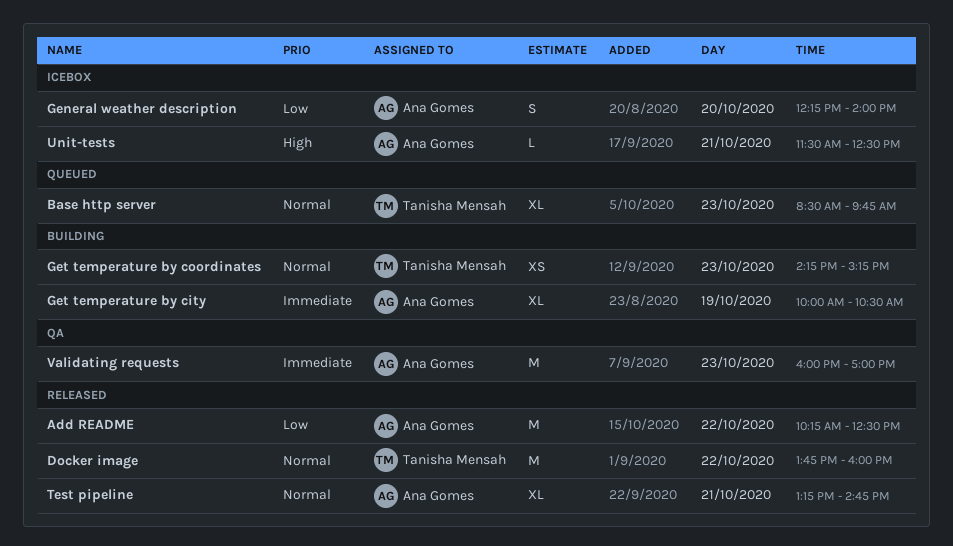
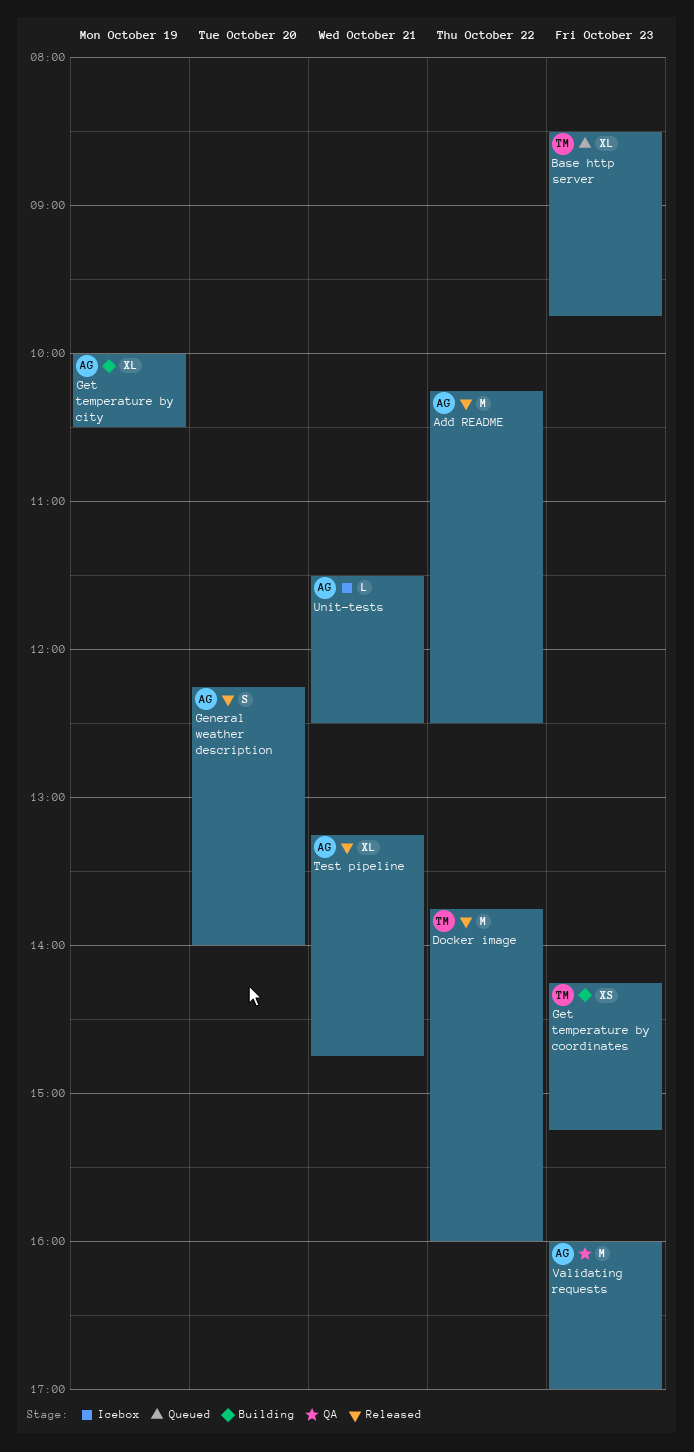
General weather description, status: Icebox -> Released

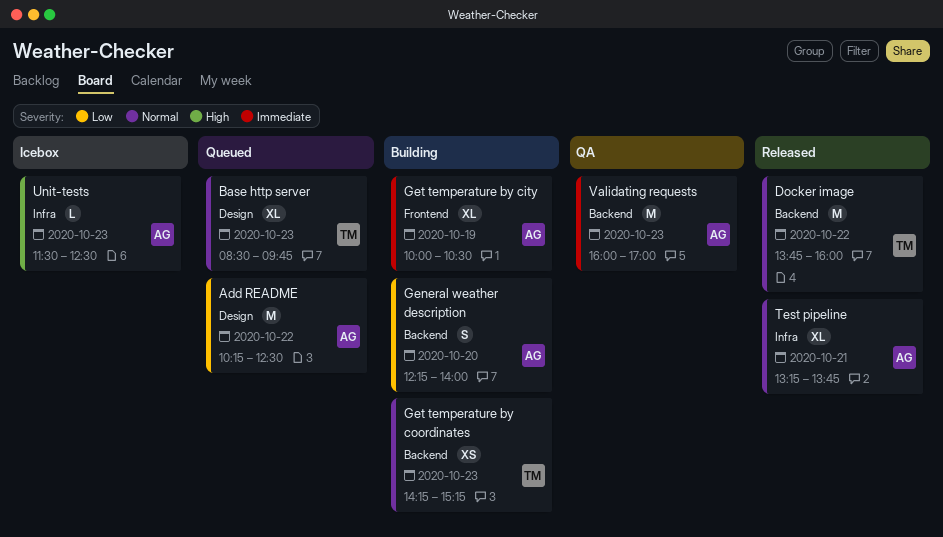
Add README, status: Released -> Queued
General weather description, status: Released -> Building
Test pipeline, ends: 14:45 -> 13:45
Unit-tests, day: Oct 21 -> Oct 23

